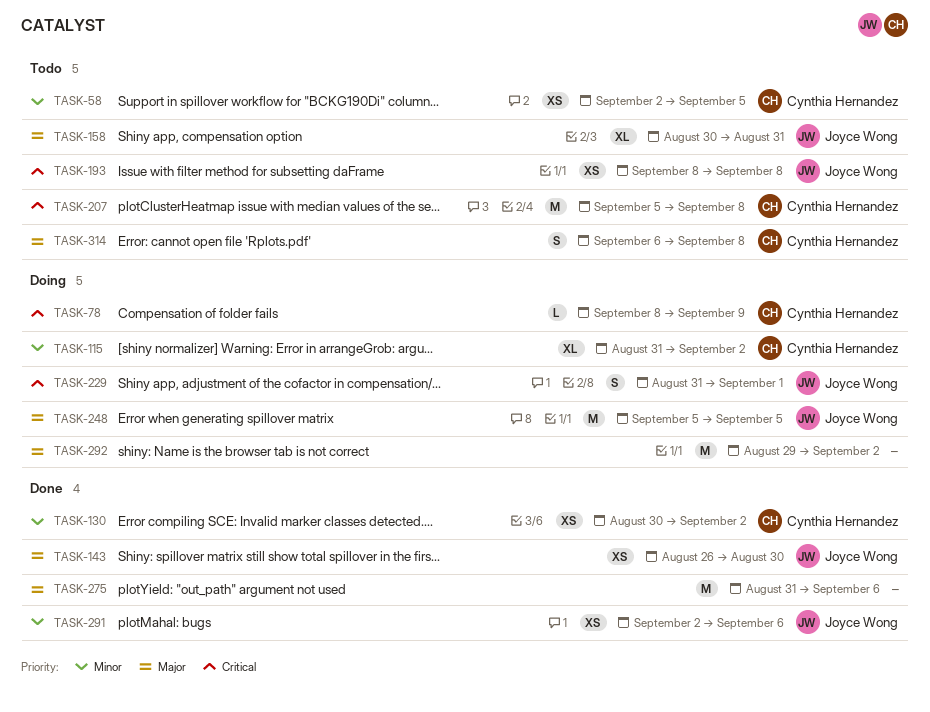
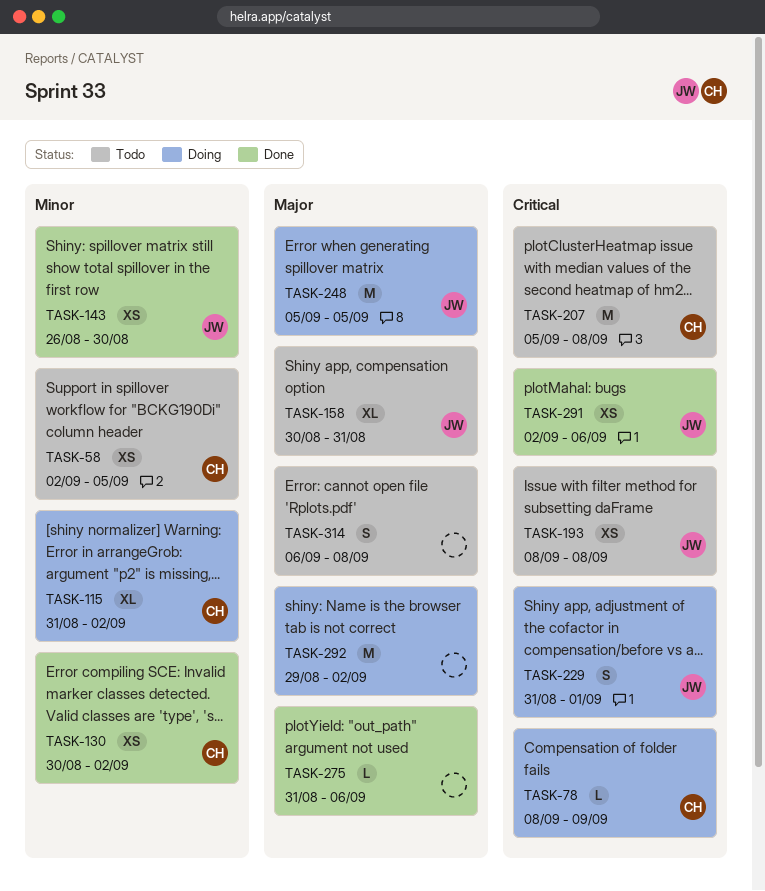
TASK-143, priority: Major -> Minor
TASK-275, estimate: M -> L
TASK-291, priority: Minor -> Critical
TASK-314, owner: Cynthia Hernandez -> none

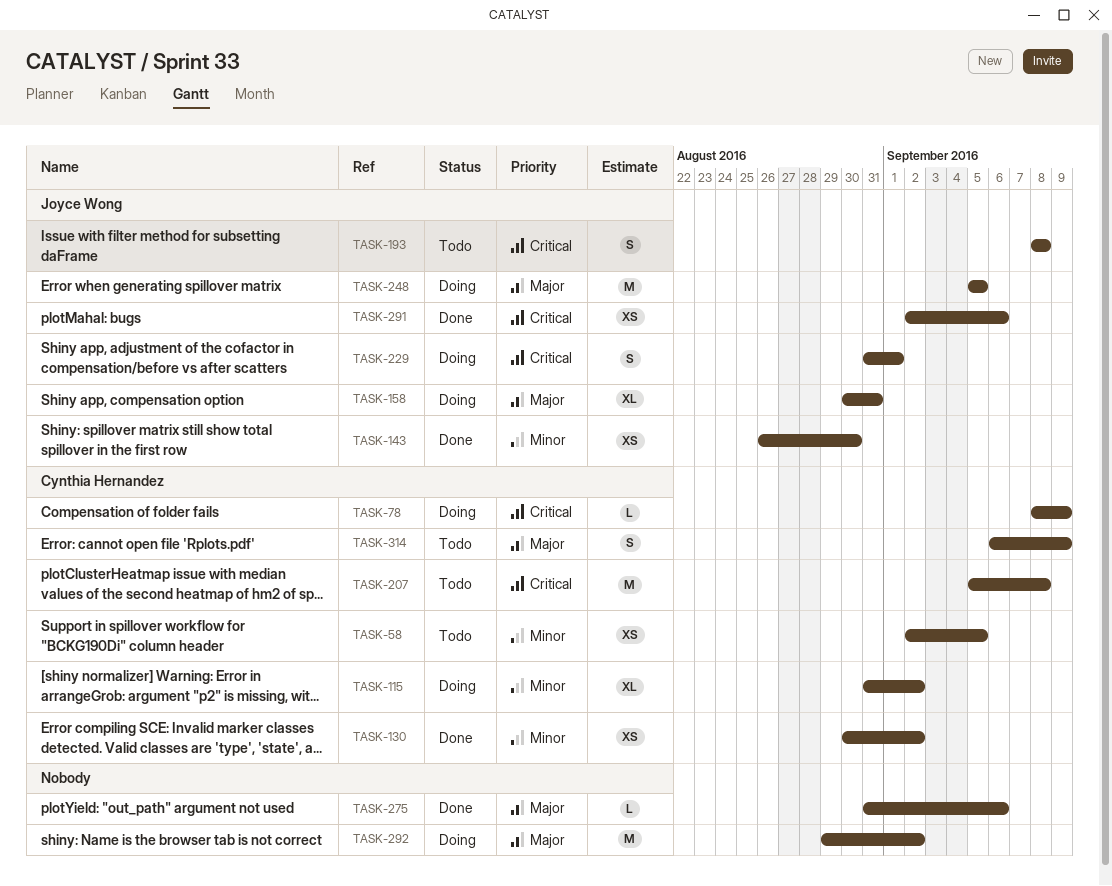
TASK-158, status: Todo -> Doing
TASK-193, estimate: XS -> S
TASK-314, owner: none -> Cynthia Hernandez
TASK-314, due: Sep 8 -> Sep 9

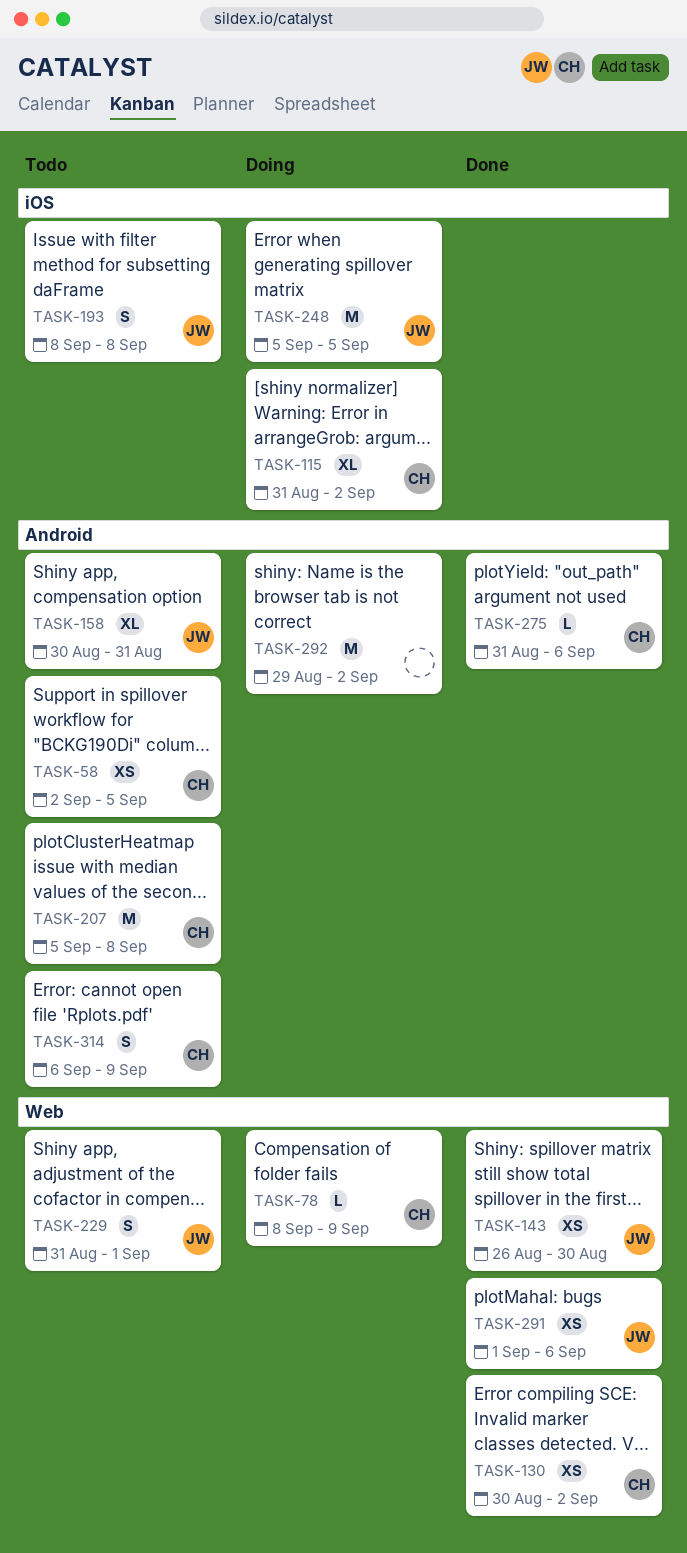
TASK-158, status: Doing -> Todo
TASK-229, status: Doing -> Todo
TASK-275, owner: none -> Cynthia Hernandez
TASK-291, start: Sep 2 -> Sep 1

